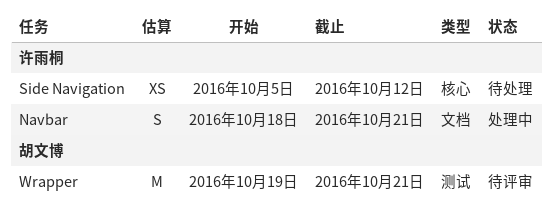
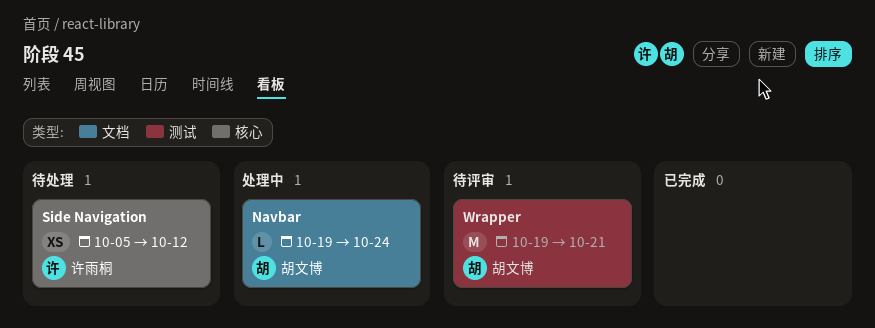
Navbar, owner: 许雨桐 -> 胡文博
Navbar, estimate: S -> L
Navbar, start: Oct 18 -> Oct 19
Navbar, due: Oct 21 -> Oct 24

